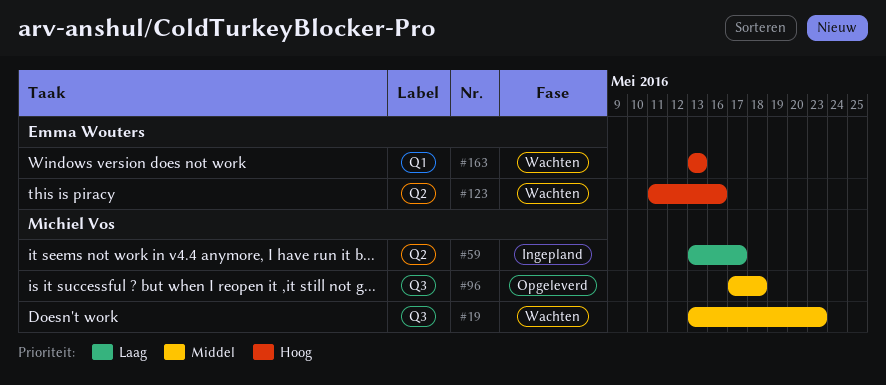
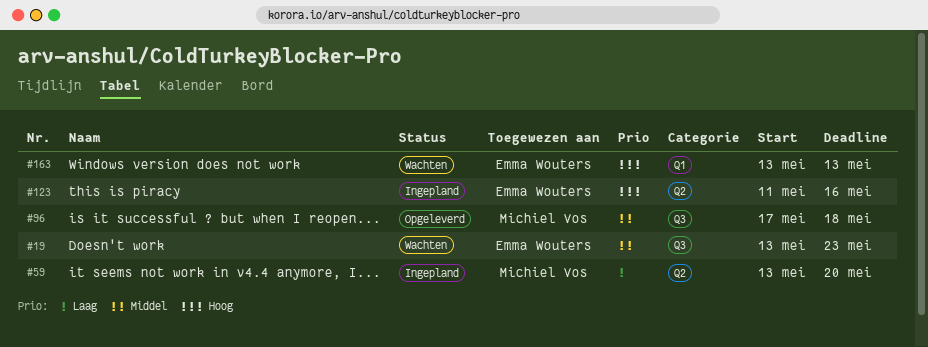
#19, owner: Michiel Vos -> Emma Wouters
#59, due: May 17 -> May 20
#123, status: Wachten -> Ingepland

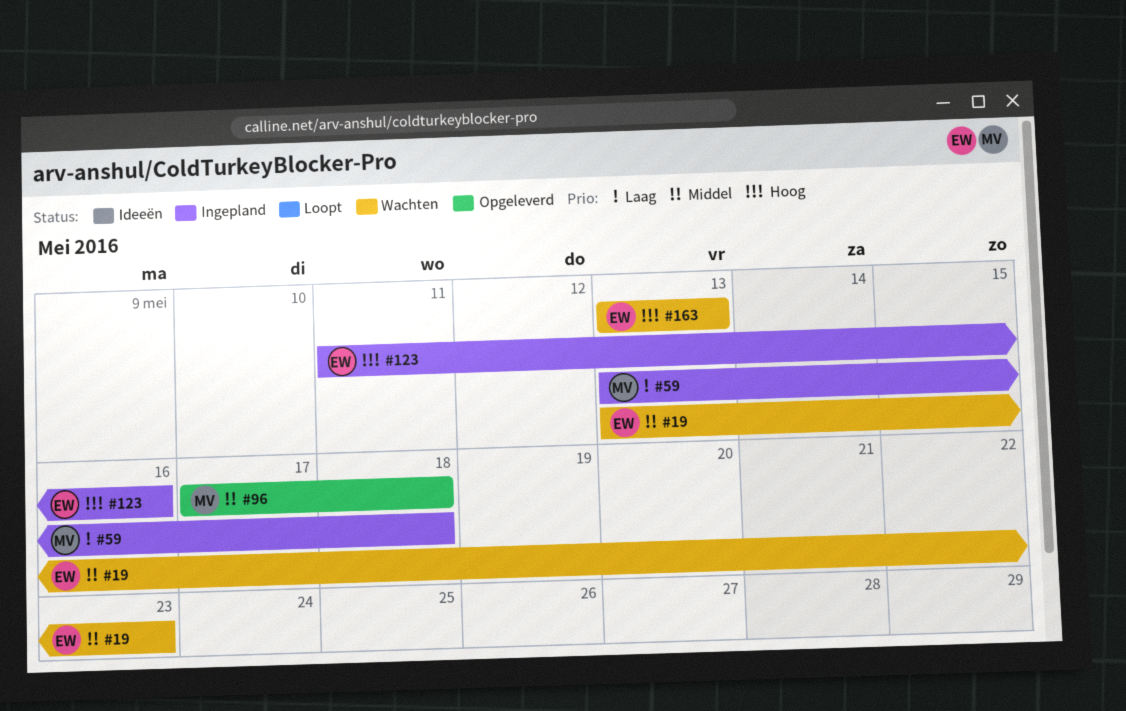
#59, due: May 20 -> May 18

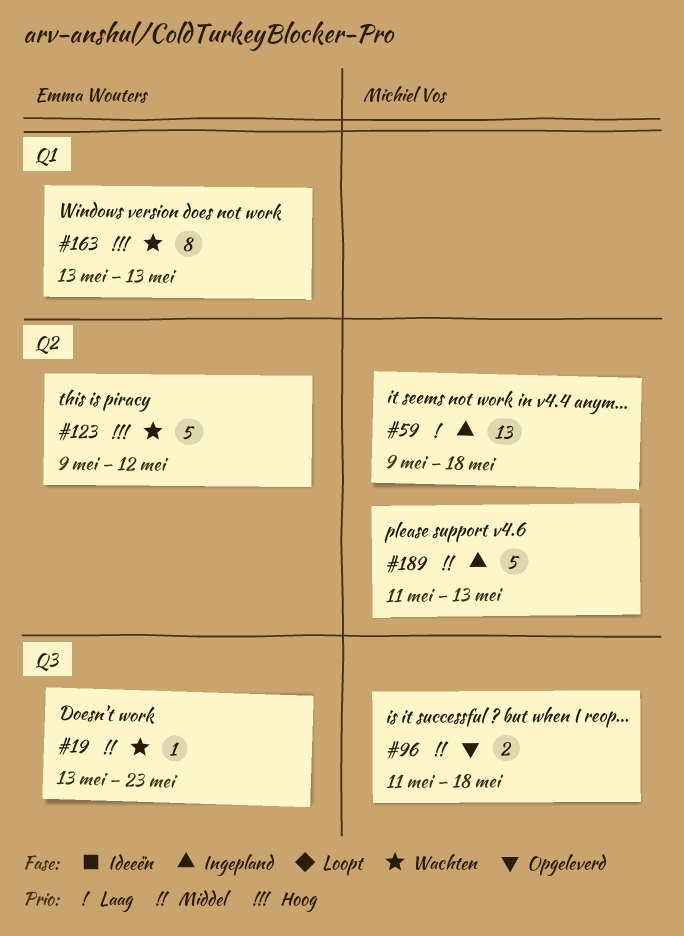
#59, start: May 13 -> May 9
#96, start: May 17 -> May 11
#123, status: Ingepland -> Wachten
#123, start: May 11 -> May 9
#123, due: May 16 -> May 12
#189: none -> present

